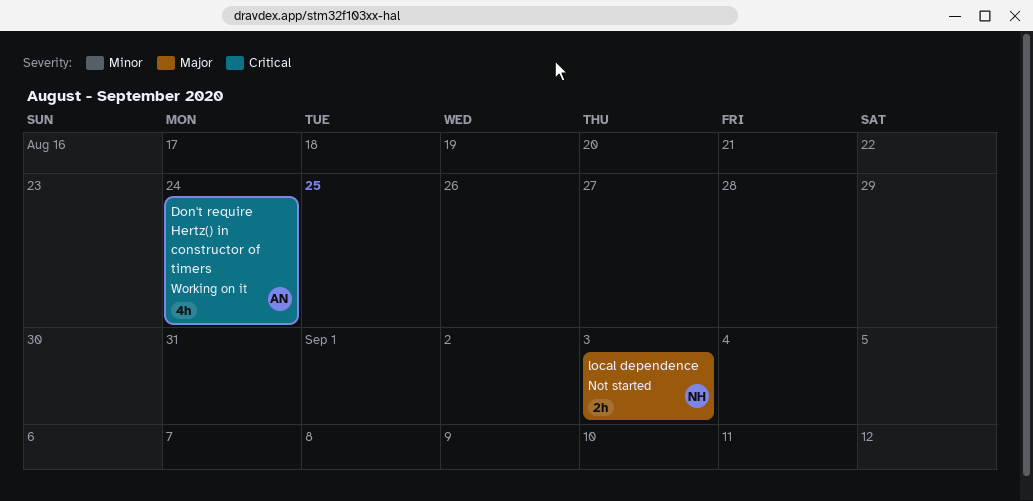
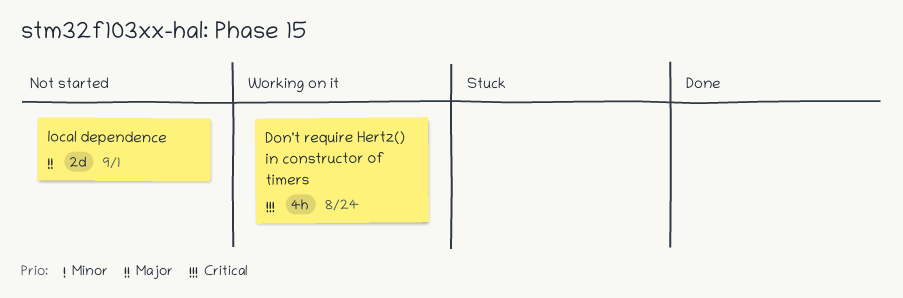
local dependence, estimate: 2h -> 2d
local dependence, due: Sep 3 -> Sep 1

